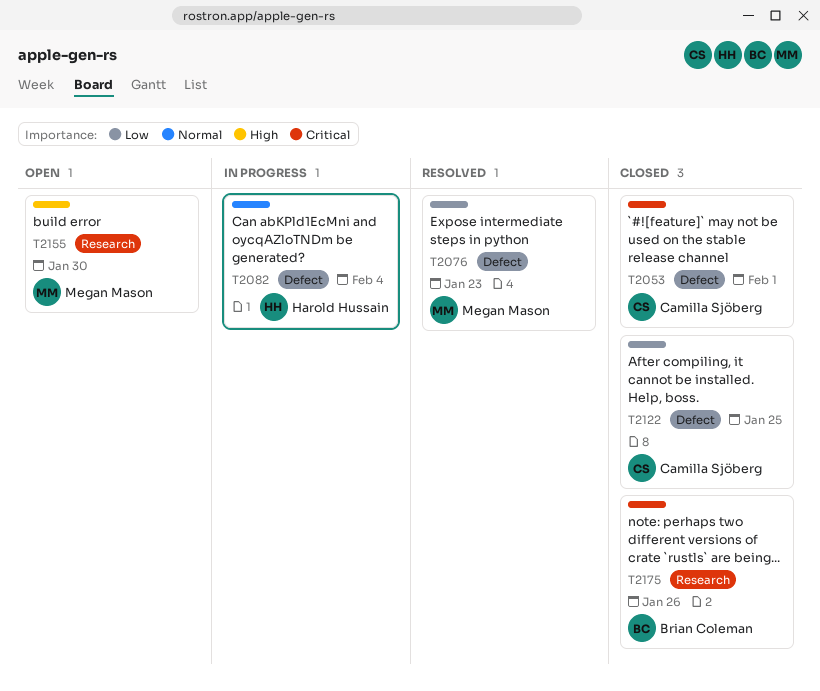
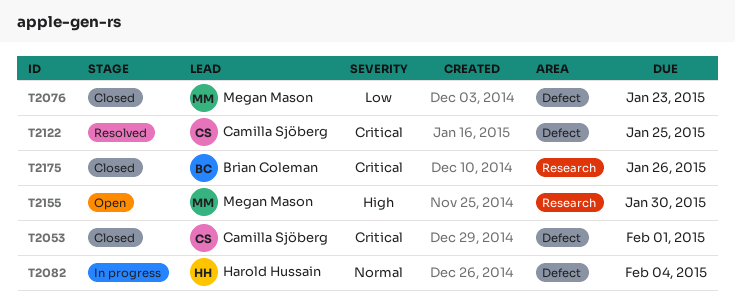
T2076, status: Resolved -> Closed
T2122, status: Closed -> Resolved
T2122, priority: Low -> Critical

